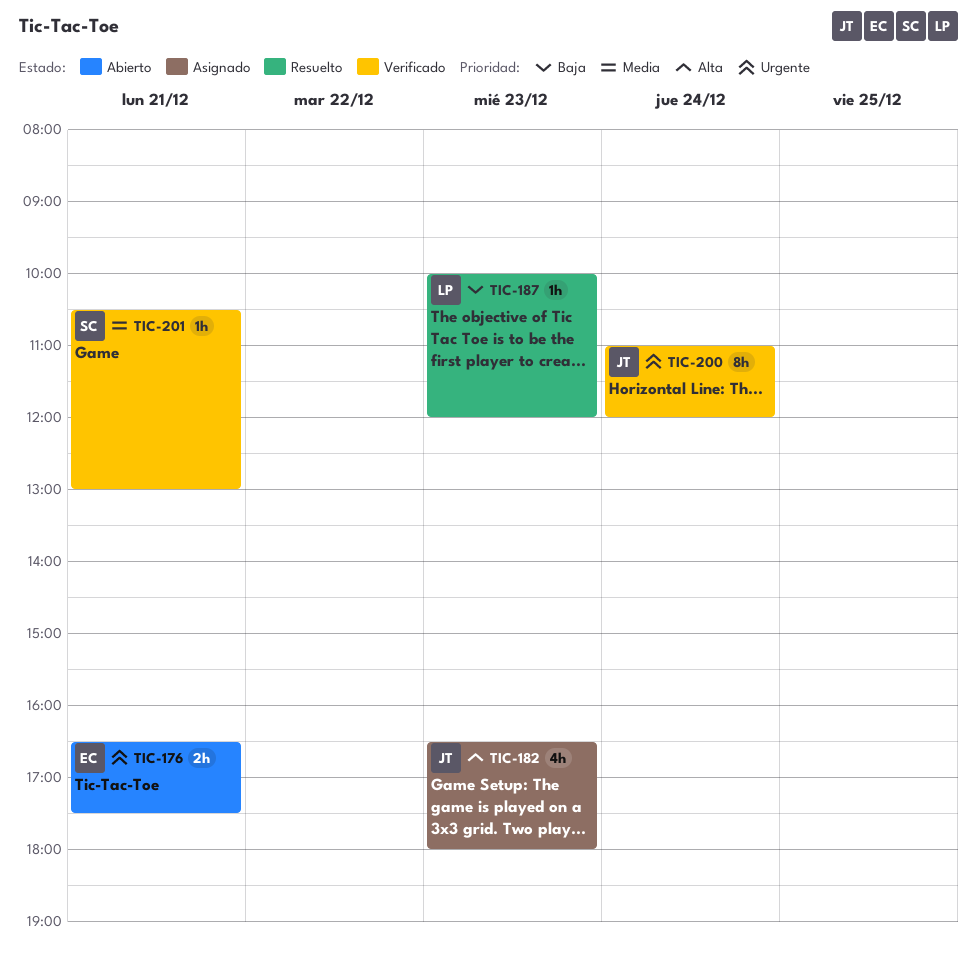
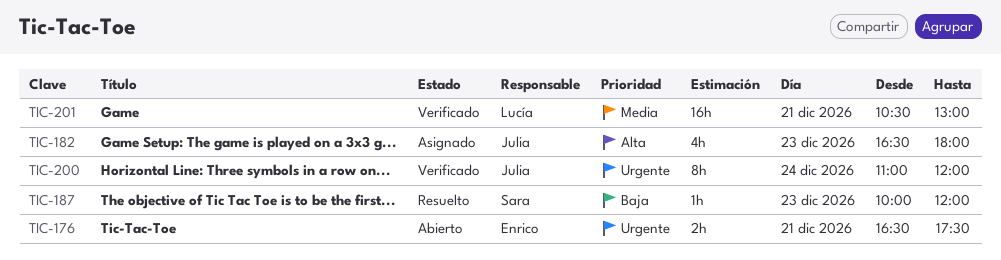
TIC-187, owner: Lucía -> Sara
TIC-201, owner: Sara -> Lucía
TIC-201, estimate: 1h -> 16h

